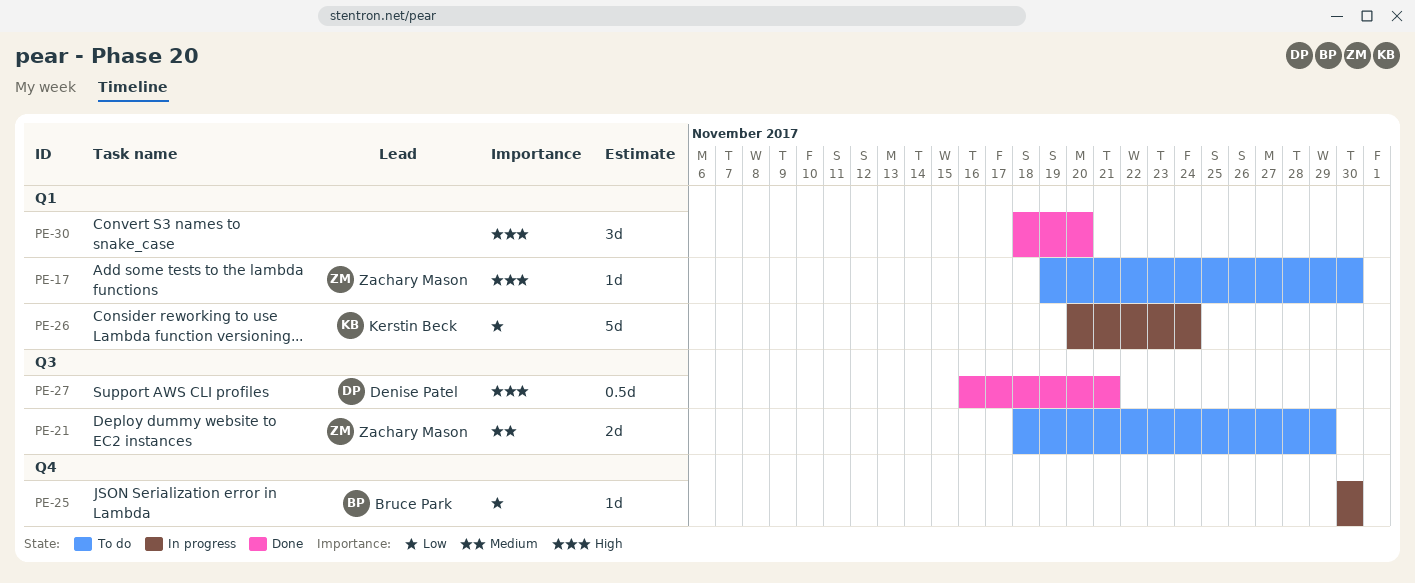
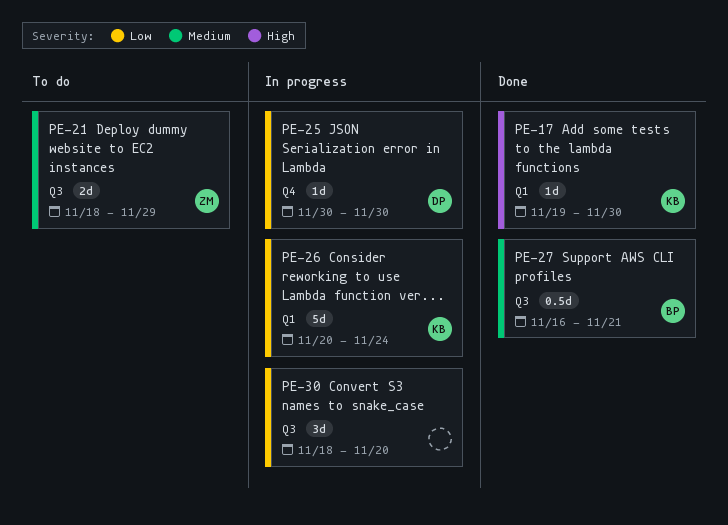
PE-17, status: To do -> Done
PE-17, owner: Zachary Mason -> Kerstin Beck
PE-25, owner: Bruce Park -> Denise Patel
PE-27, owner: Denise Patel -> Bruce Park
PE-27, priority: High -> Medium
PE-30, status: Done -> In progress
PE-30, priority: High -> Low
PE-30, label: Q1 -> Q3

